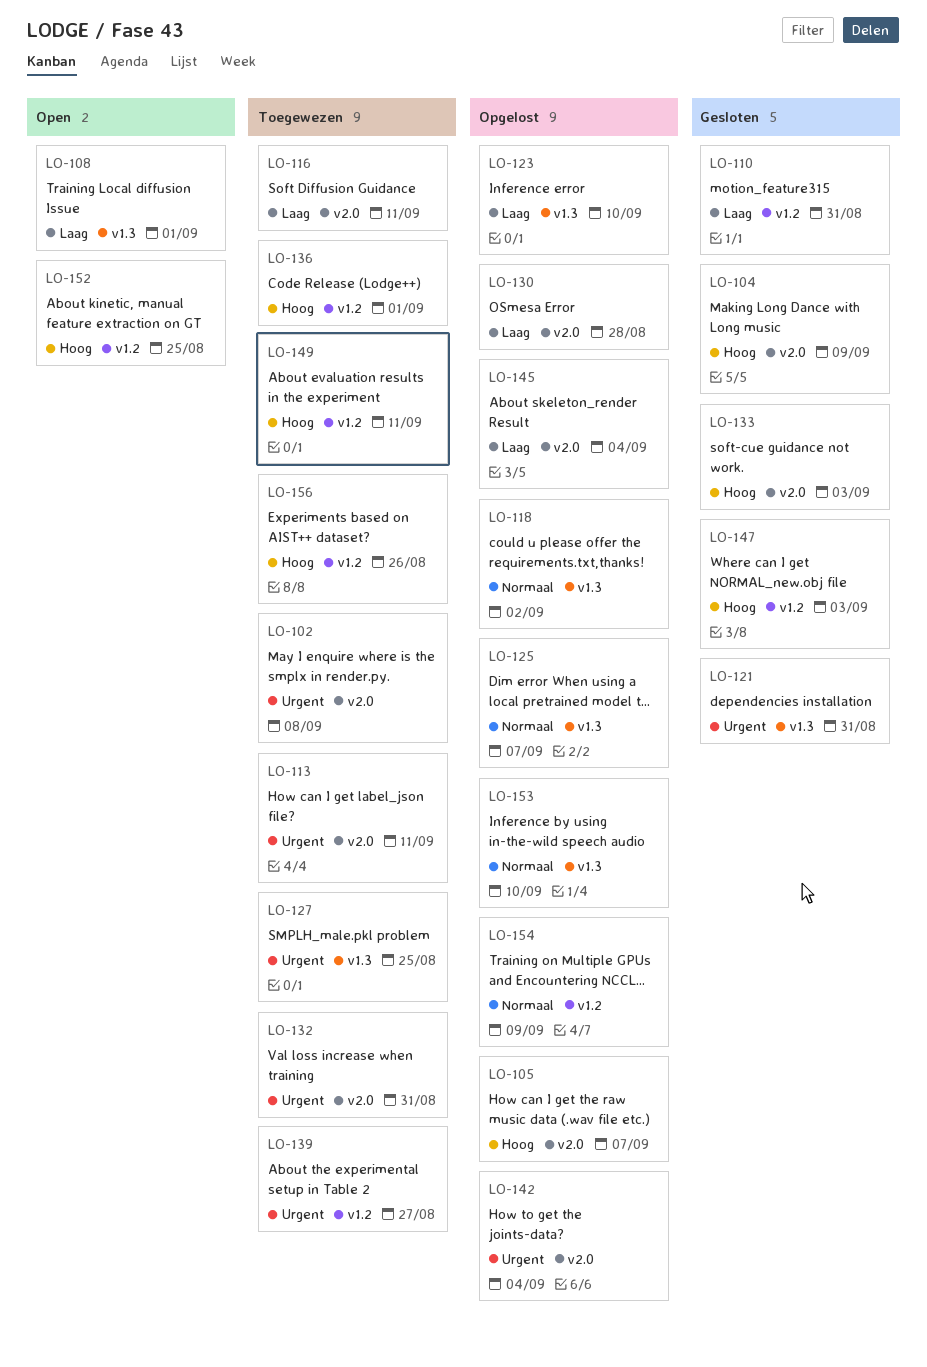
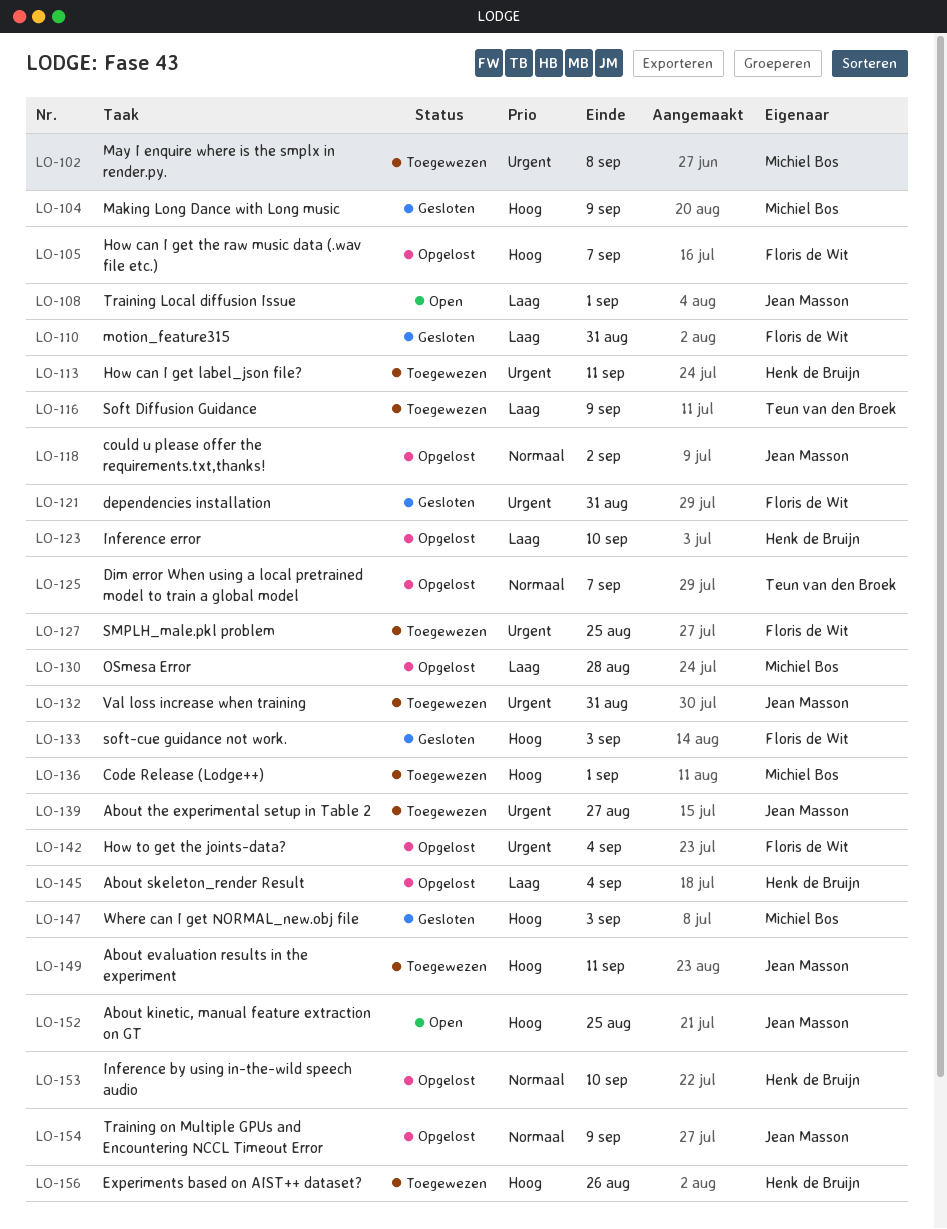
LO-116, due: Sep 11 -> Sep 9

